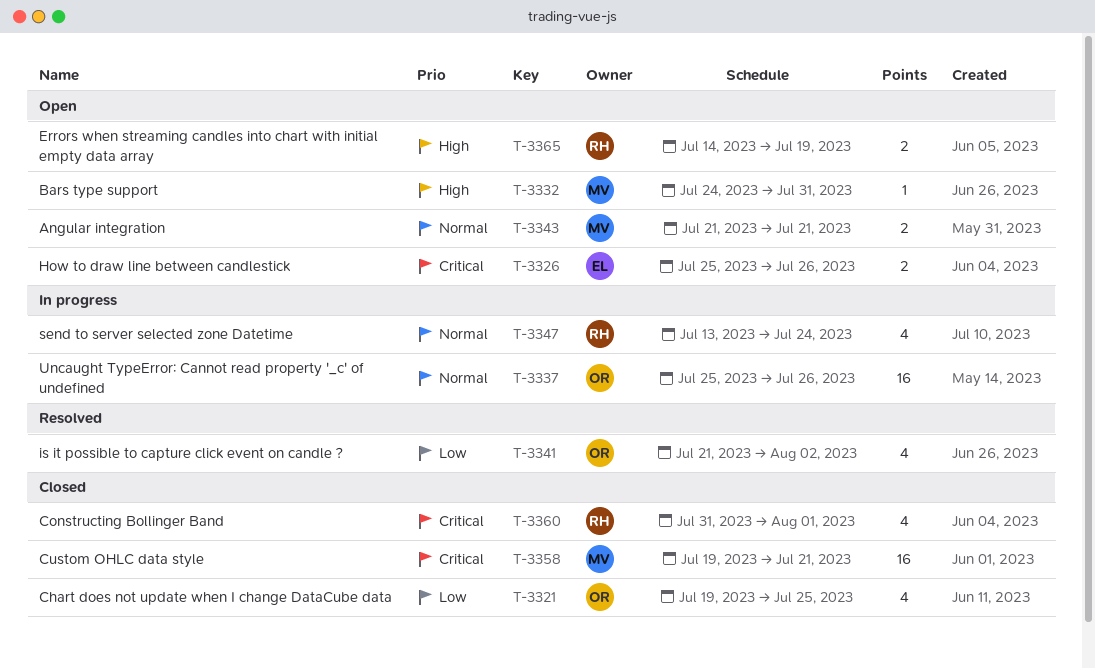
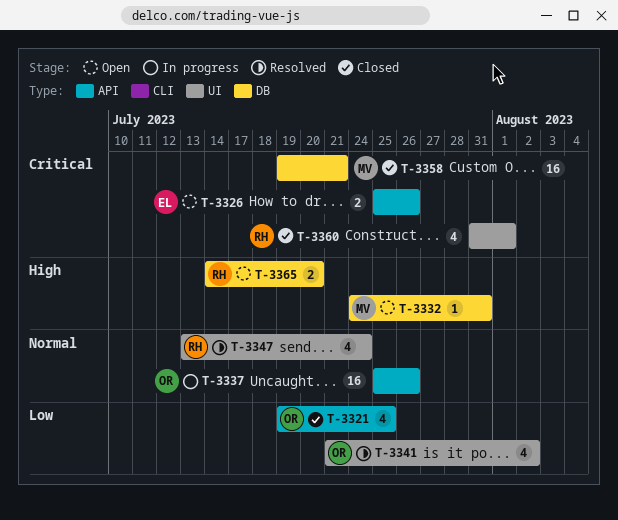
T-3343: present -> none
T-3347, status: In progress -> Resolved
T-3365, due: Jul 19 -> Jul 20

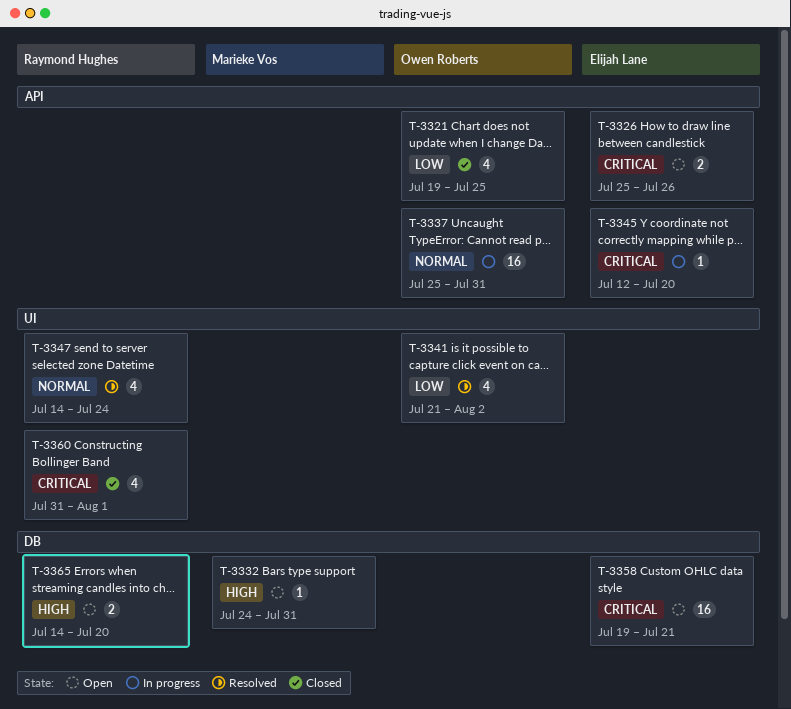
T-3337, due: Jul 26 -> Jul 31
T-3345: none -> present
T-3347, start: Jul 13 -> Jul 14
T-3358, status: Closed -> Open
T-3358, owner: Marieke Vos -> Elijah Lane

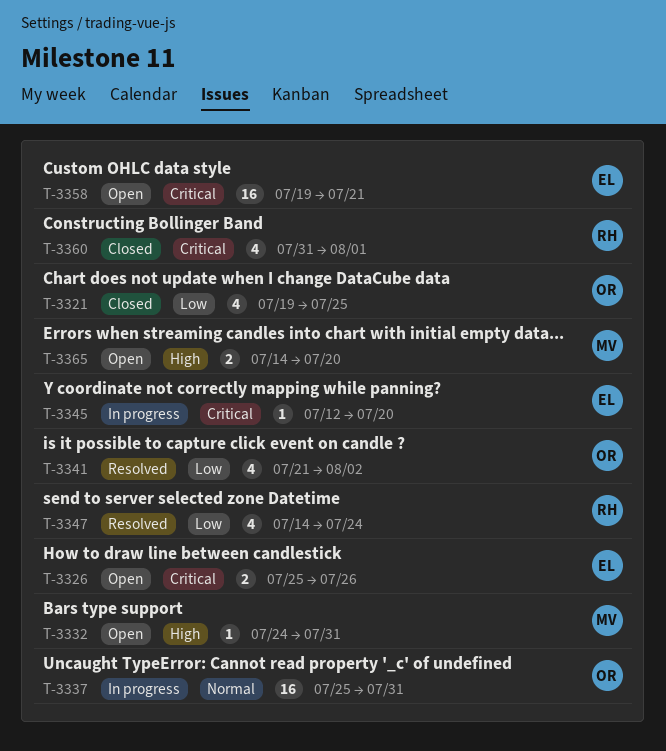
T-3347, priority: Normal -> Low
T-3365, owner: Raymond Hughes -> Marieke Vos

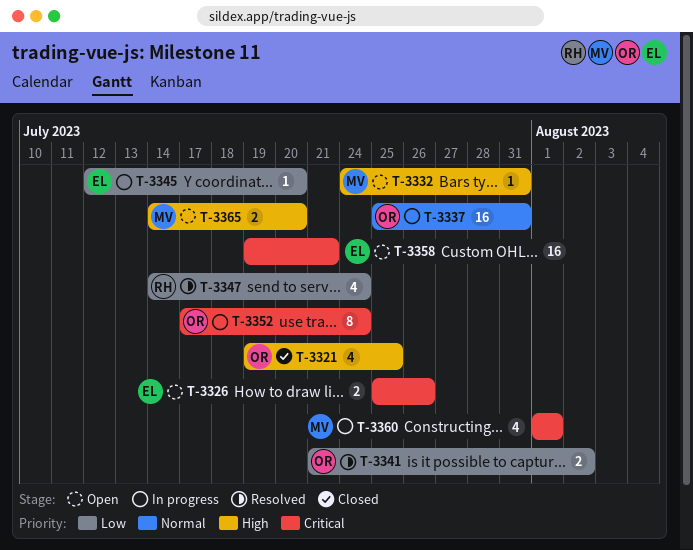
T-3321, priority: Low -> High
T-3341, estimate: 4 -> 2
T-3345, priority: Critical -> Low
T-3352: none -> present
T-3360, status: Closed -> In progress
T-3360, owner: RH -> MV
T-3360, start: Jul 31 -> Aug 1

